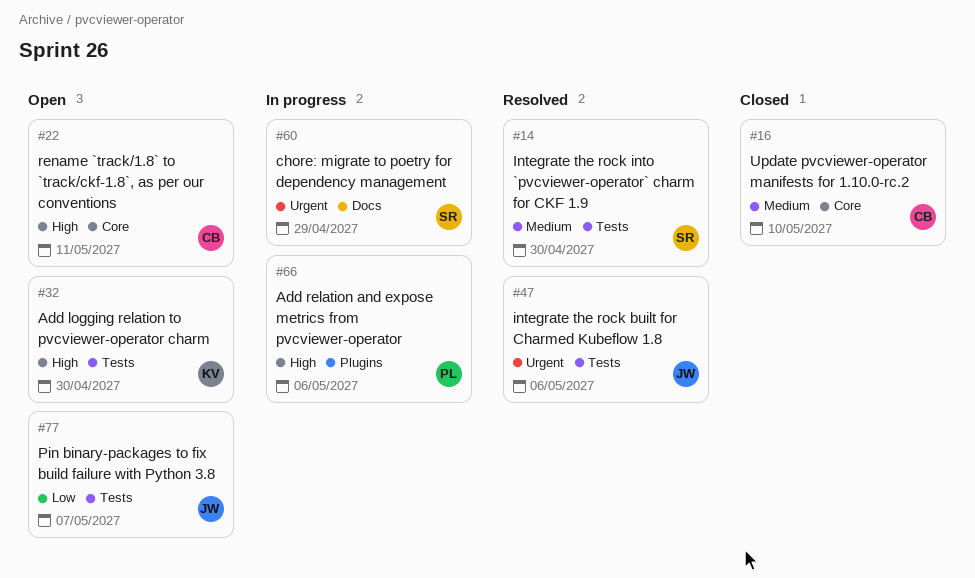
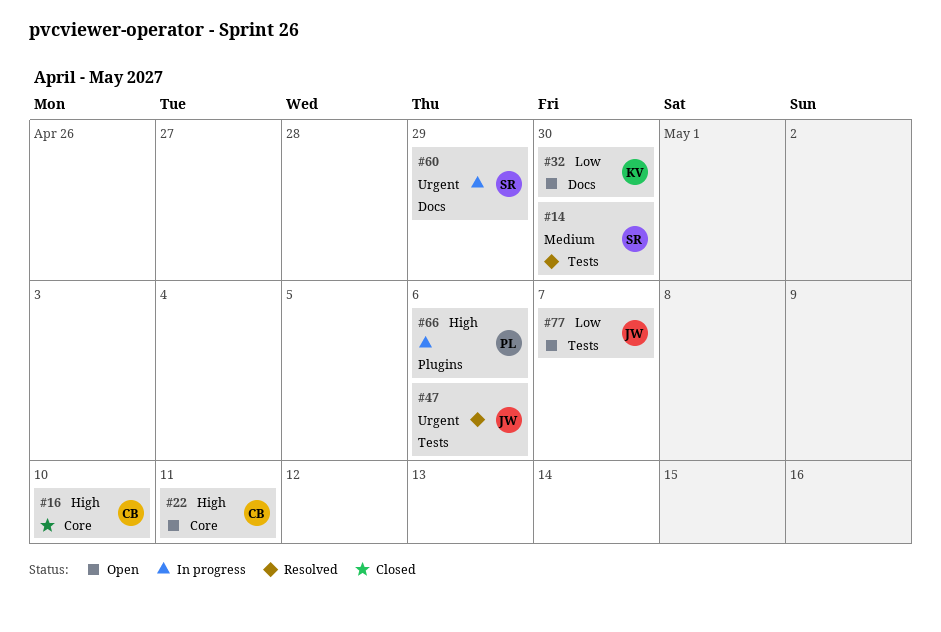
#16, priority: Medium -> High
#32, priority: High -> Low
#32, label: Tests -> Docs

